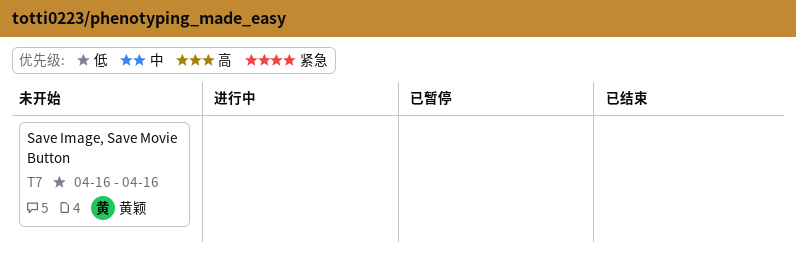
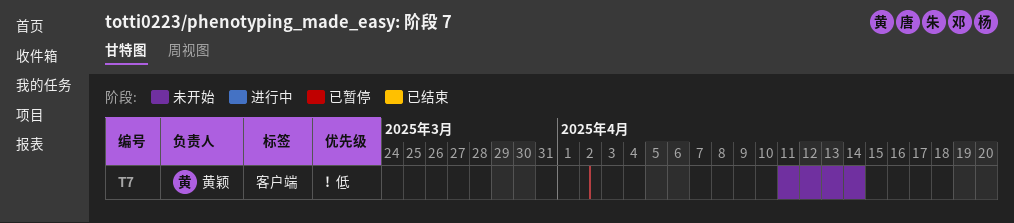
T7, start: Apr 16 -> Apr 11
T7, due: Apr 16 -> Apr 14

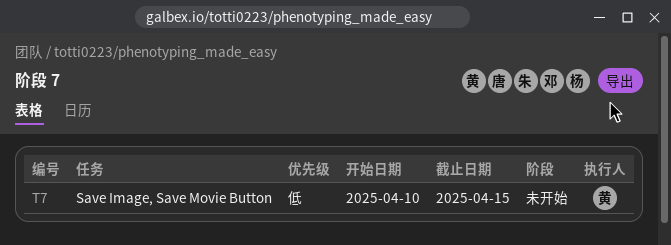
T7, start: Apr 11 -> Apr 10
T7, due: Apr 14 -> Apr 15

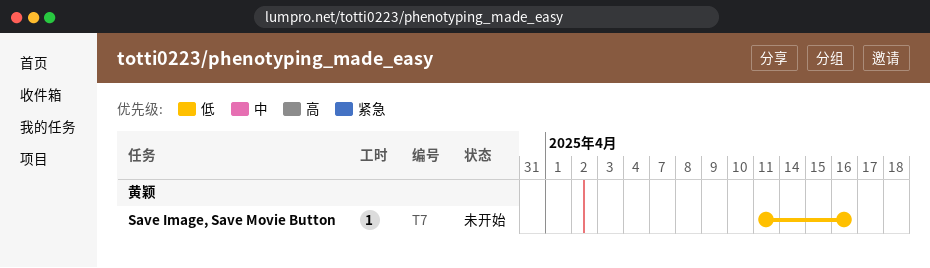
T7, start: Apr 10 -> Apr 11
T7, due: Apr 15 -> Apr 16

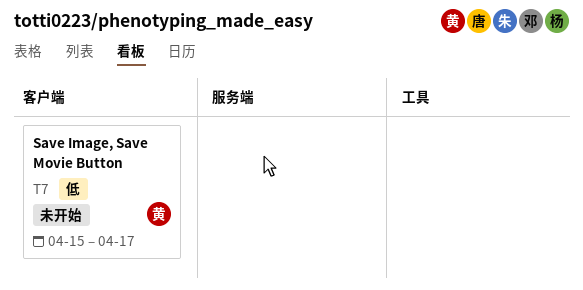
T7, start: Apr 11 -> Apr 15
T7, due: Apr 16 -> Apr 17

